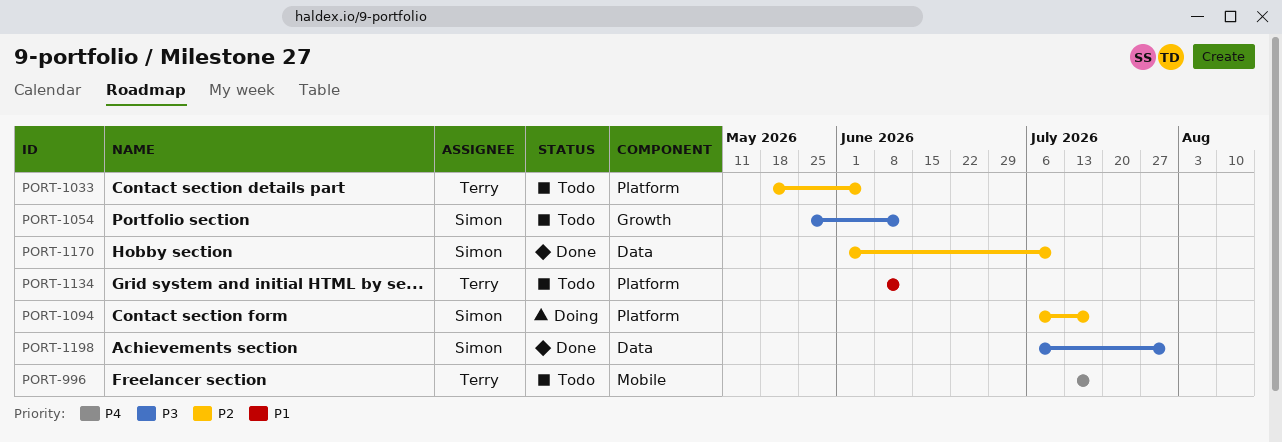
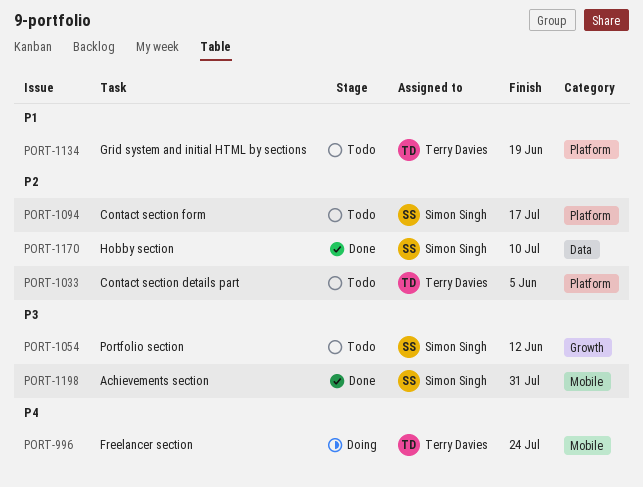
PORT-996, status: Todo -> Doing
PORT-996, due: Jul 17 -> Jul 24
PORT-1094, status: Doing -> Todo
PORT-1134, due: Jun 12 -> Jun 19
PORT-1198, label: Data -> Mobile

